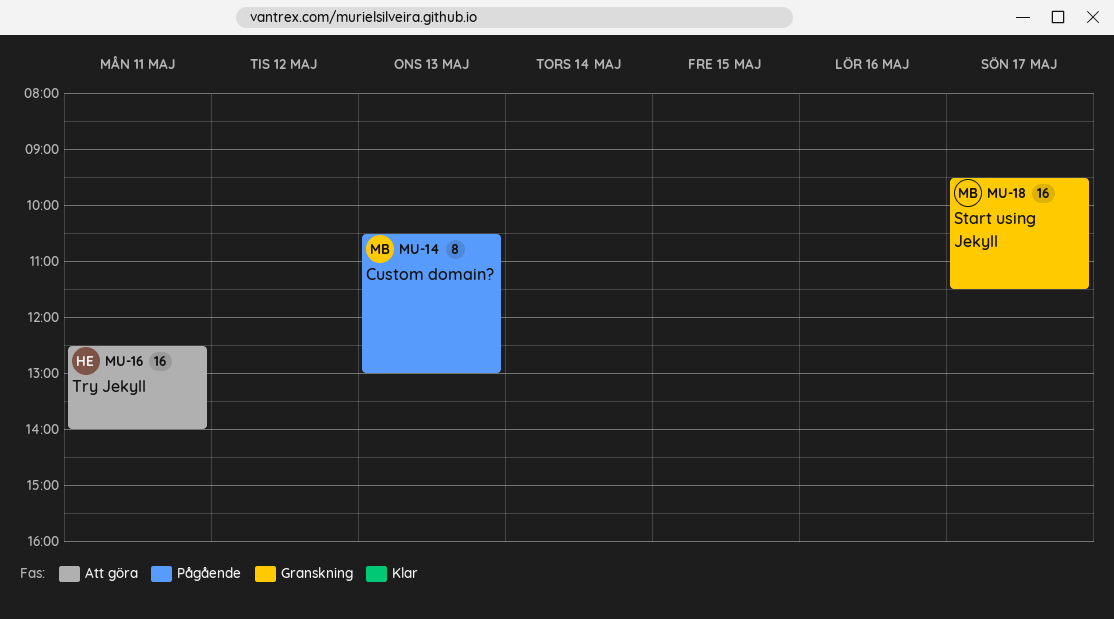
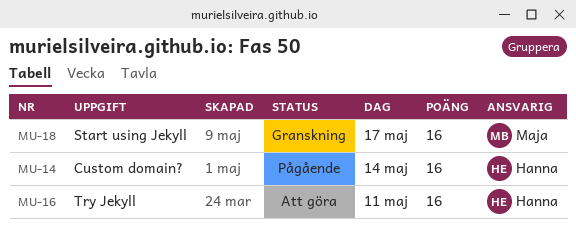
MU-14, owner: Maja -> Hanna
MU-14, estimate: 8 -> 16
MU-14, day: May 13 -> May 14

